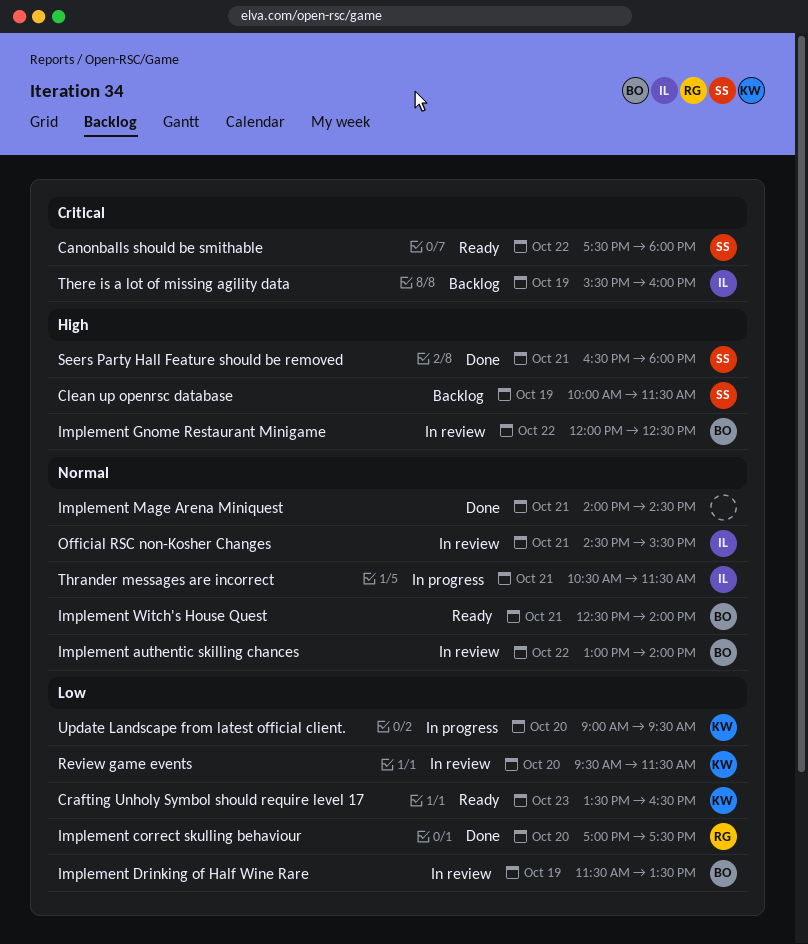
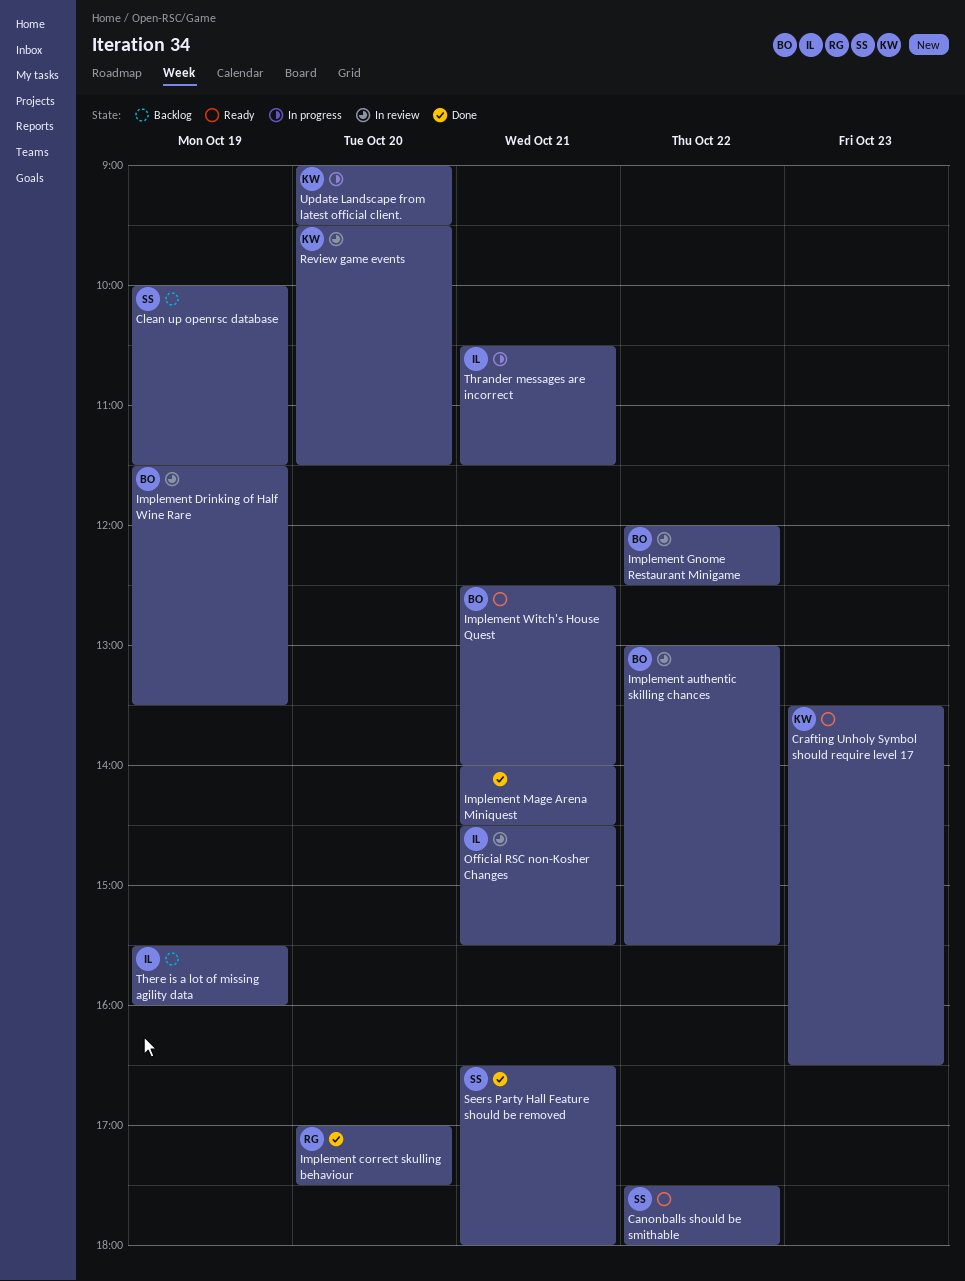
Implement authentic skilling chances, ends: 14:00 -> 15:30

